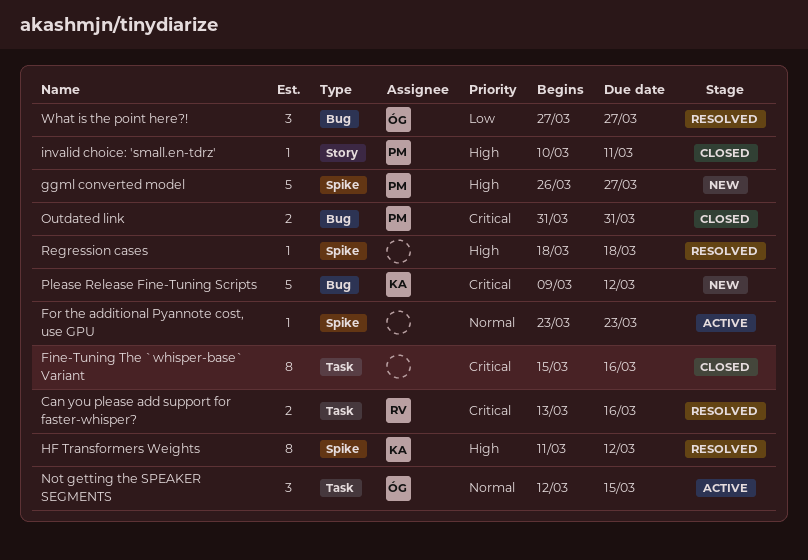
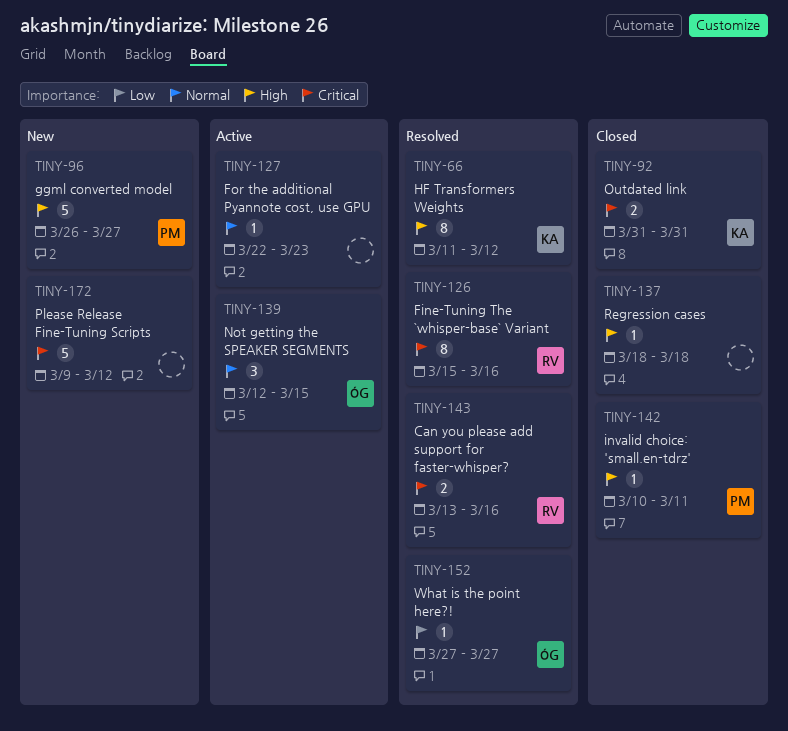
Fine-Tuning The `whisper-base` Variant, status: Closed -> Resolved
Fine-Tuning The `whisper-base` Variant, owner: none -> RV
For the additional Pyannote cost, use GPU, start: Mar 23 -> Mar 22
Outdated link, owner: PM -> KA
Please Release Fine-Tuning Scripts, owner: KA -> none
Regression cases, status: Resolved -> Closed
What is the point here?!, estimate: 3 -> 1

